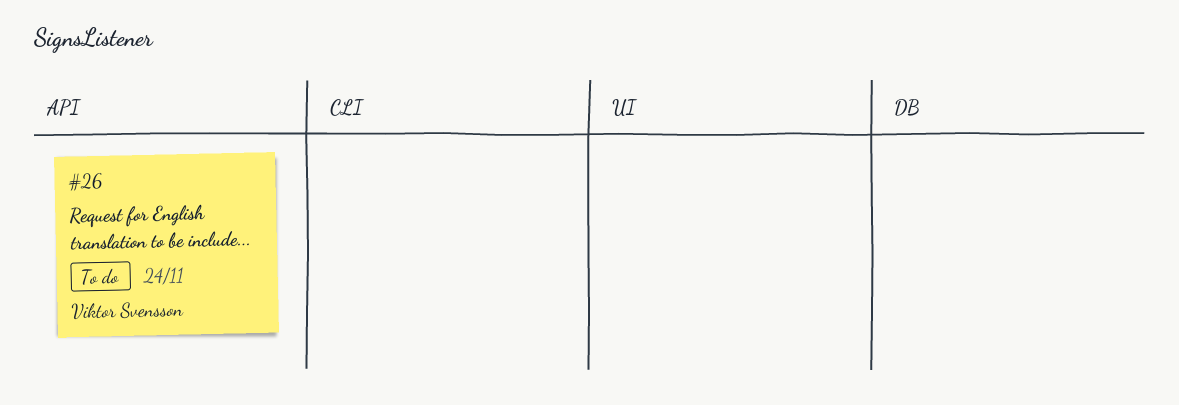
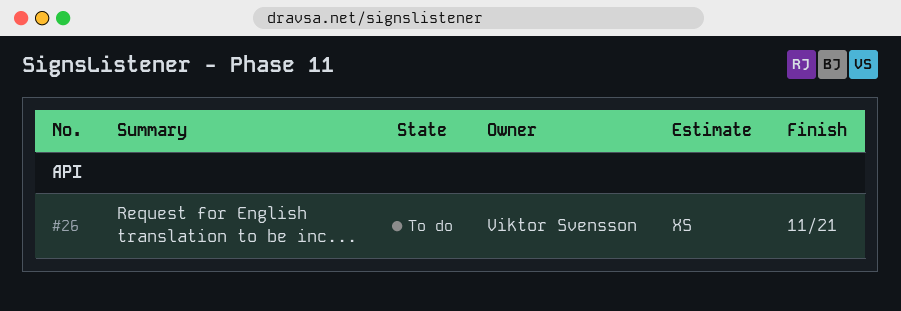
#26, due: Nov 24 -> Nov 21

